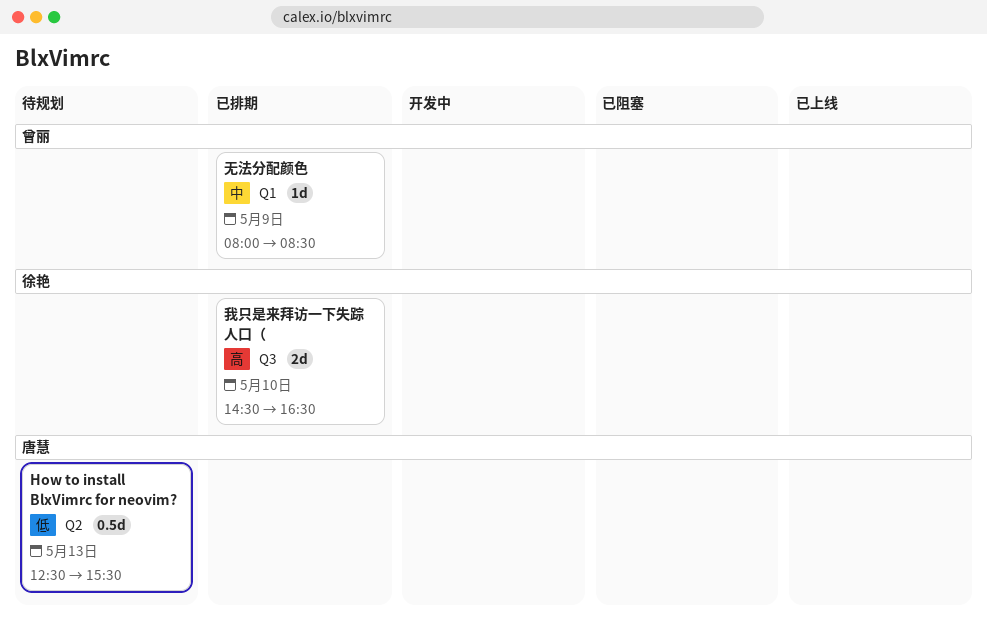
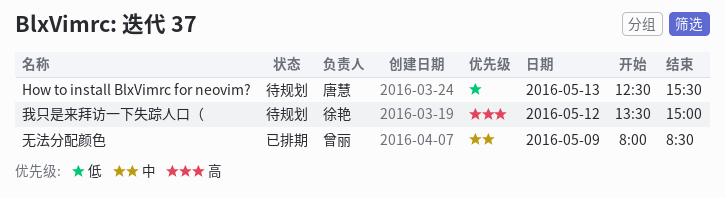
我只是来拜访一下失踪人口（, status: 已排期 -> 待规划
我只是来拜访一下失踪人口（, day: May 10 -> May 12
我只是来拜访一下失踪人口（, begins: 14:30 -> 13:30
我只是来拜访一下失踪人口（, ends: 16:30 -> 15:00

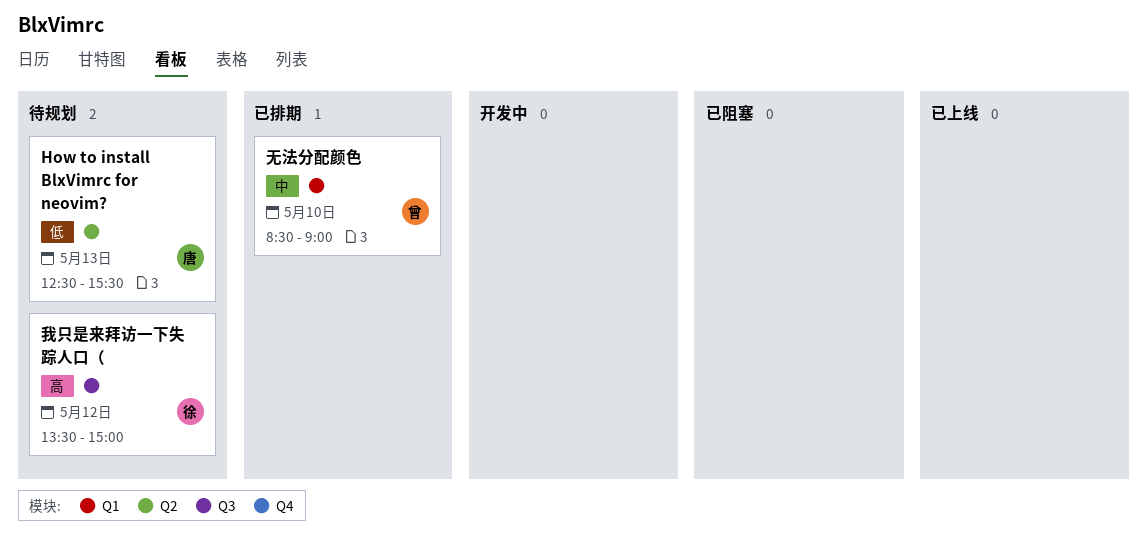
无法分配颜色, day: May 9 -> May 10
无法分配颜色, begins: 08:00 -> 08:30
无法分配颜色, ends: 08:30 -> 09:00

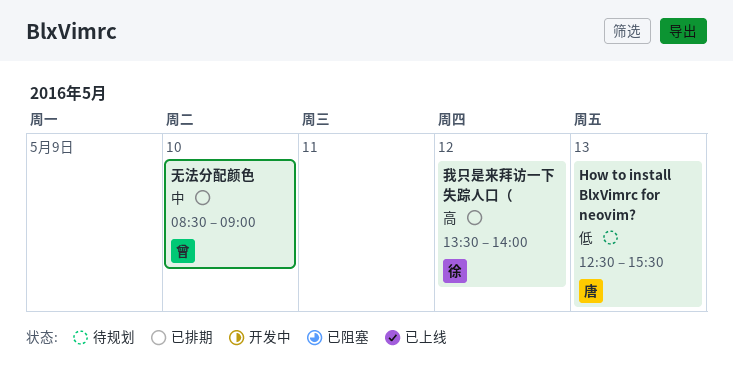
我只是来拜访一下失踪人口（, status: 待规划 -> 已排期
我只是来拜访一下失踪人口（, ends: 15:00 -> 14:00

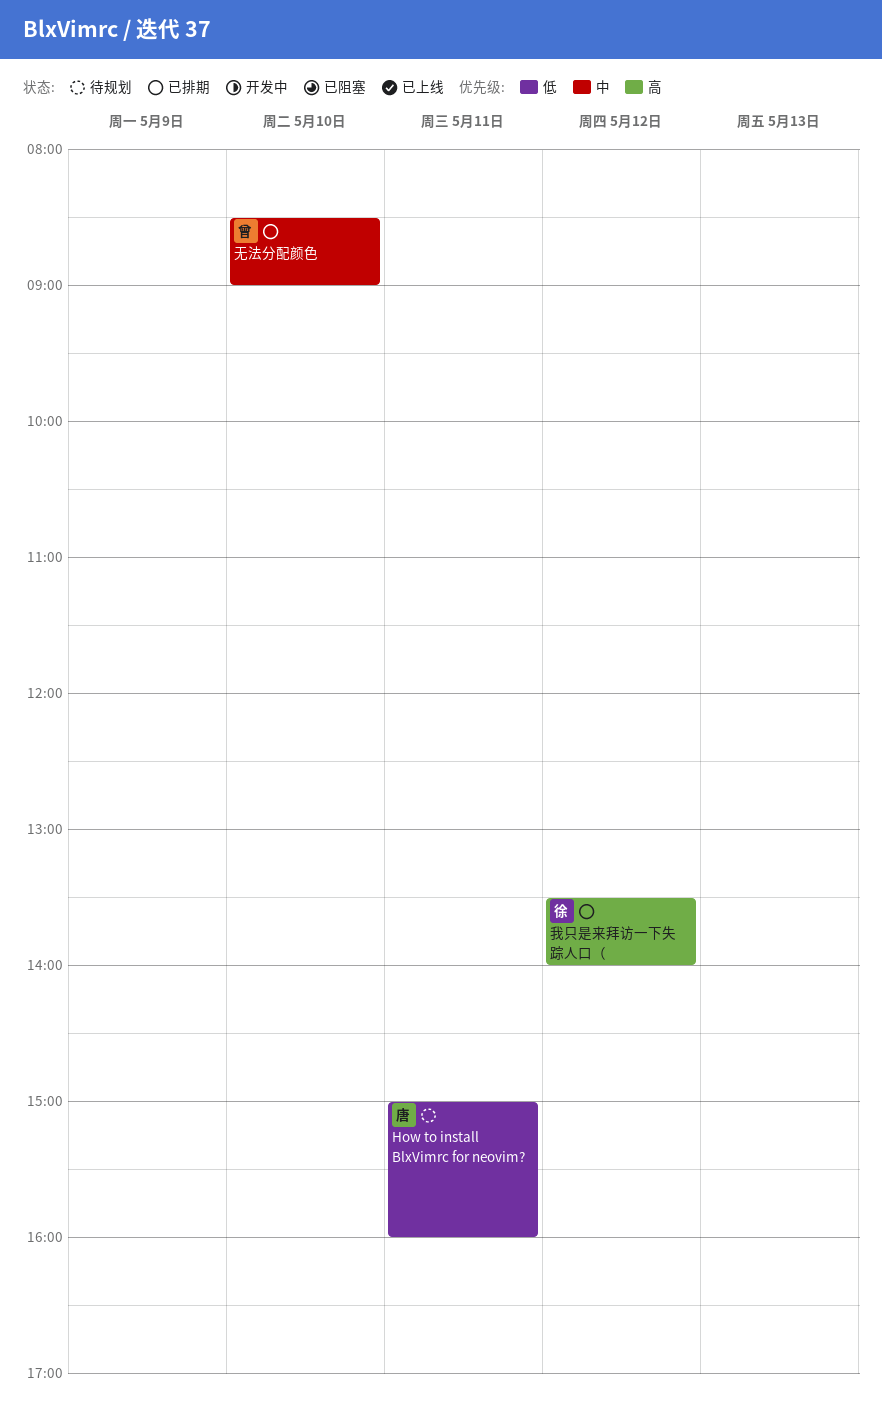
How to install BlxVimrc for neovim?, day: May 13 -> May 11
How to install BlxVimrc for neovim?, begins: 12:30 -> 15:00
How to install BlxVimrc for neovim?, ends: 15:30 -> 16:00

